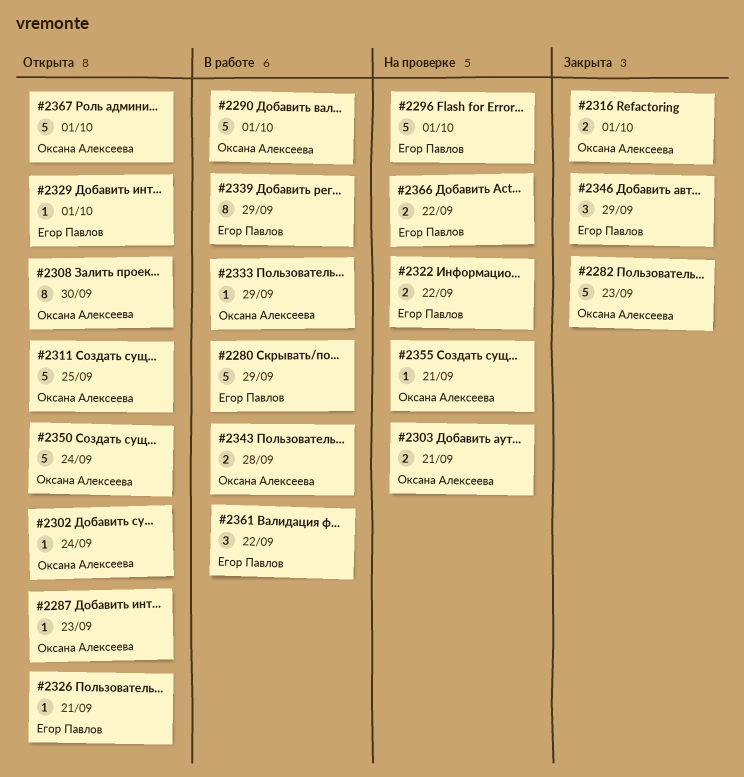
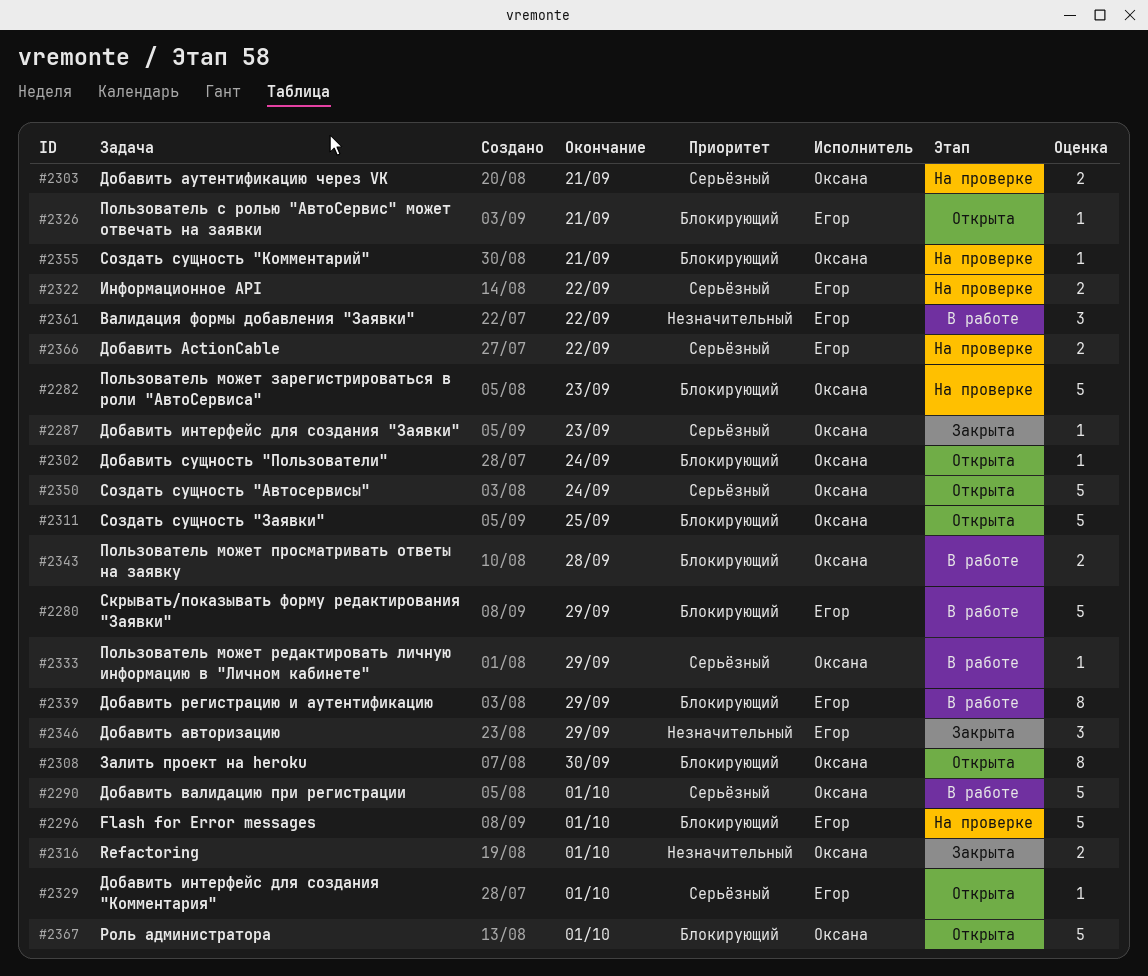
#2282, status: Закрыта -> На проверке
#2287, status: Открыта -> Закрыта

